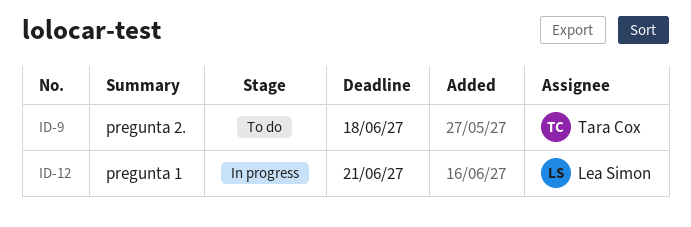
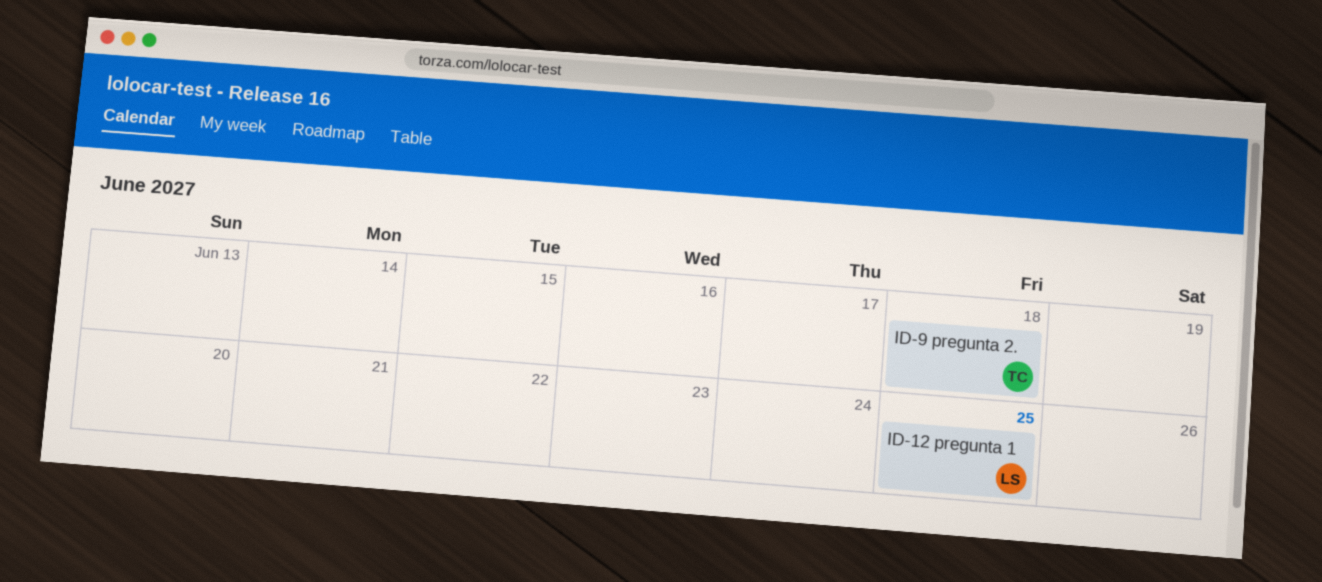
ID-12, due: Jun 21 -> Jun 25

